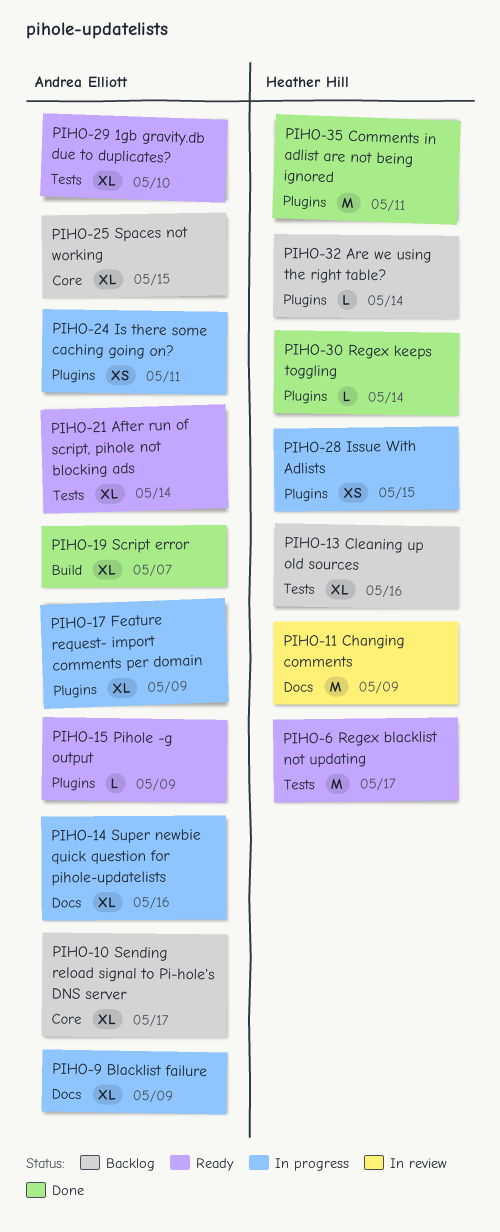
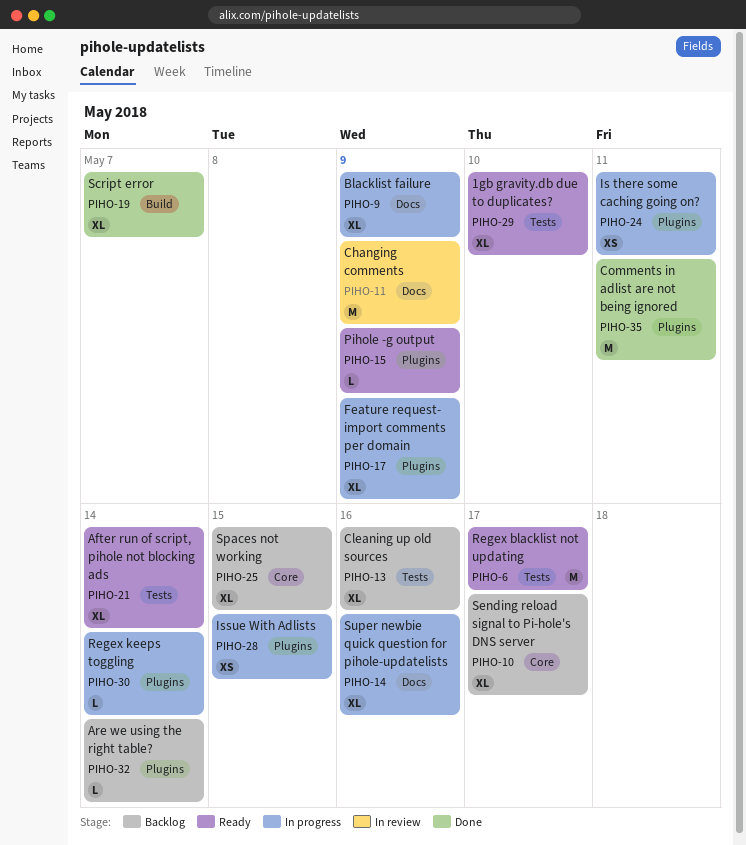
PIHO-30, status: Done -> In progress

